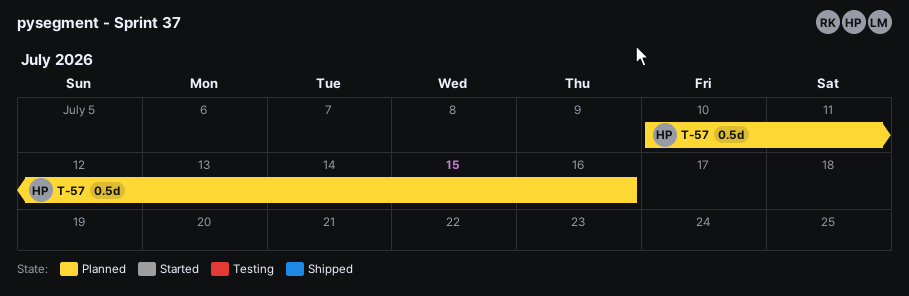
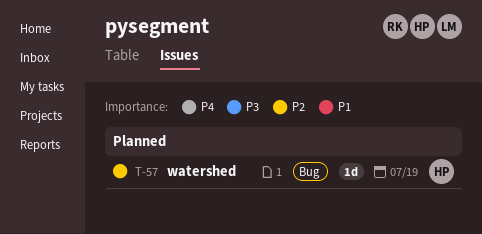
T-57, estimate: 0.5d -> 1d
T-57, due: Jul 16 -> Jul 19

